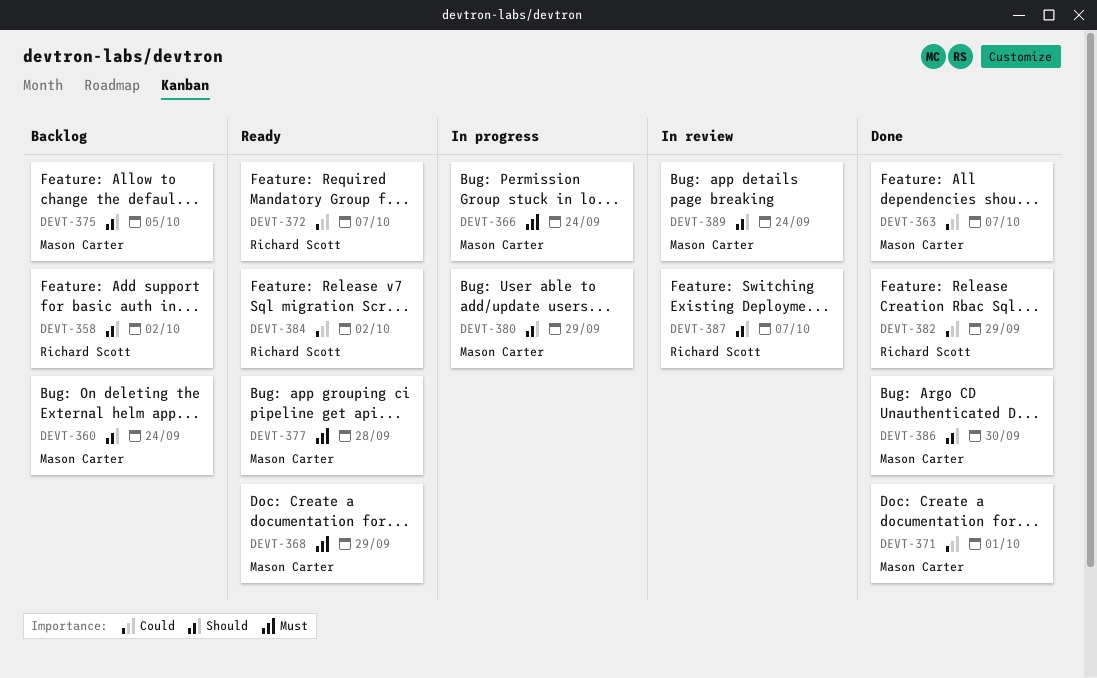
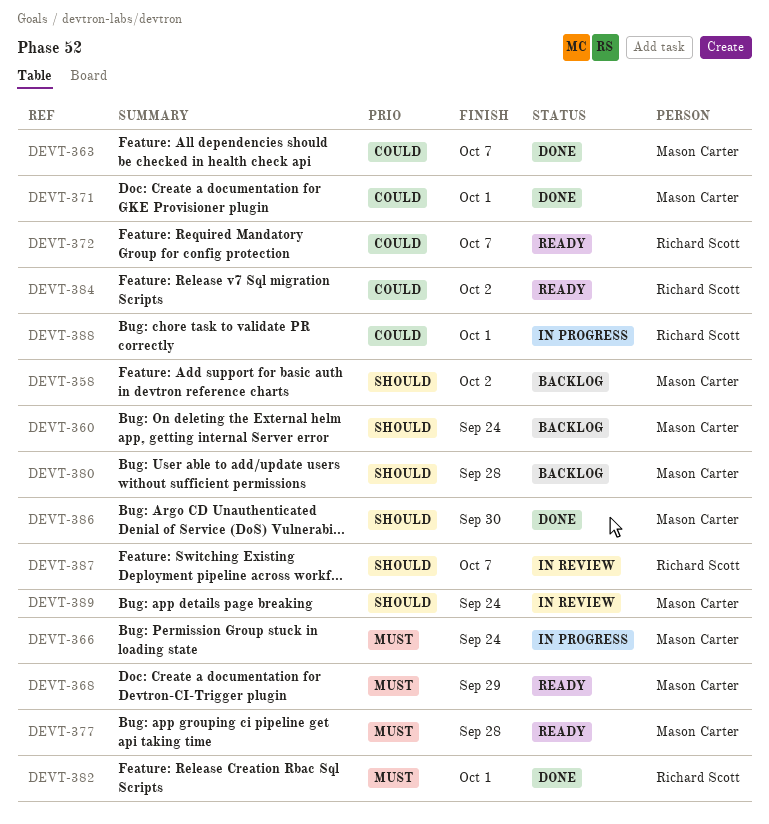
DEVT-358, owner: Richard Scott -> Mason Carter
DEVT-375: present -> none
DEVT-380, status: In progress -> Backlog
DEVT-380, due: Sep 29 -> Sep 28
DEVT-382, priority: Could -> Must
DEVT-382, due: Sep 29 -> Oct 1
DEVT-388: none -> present

